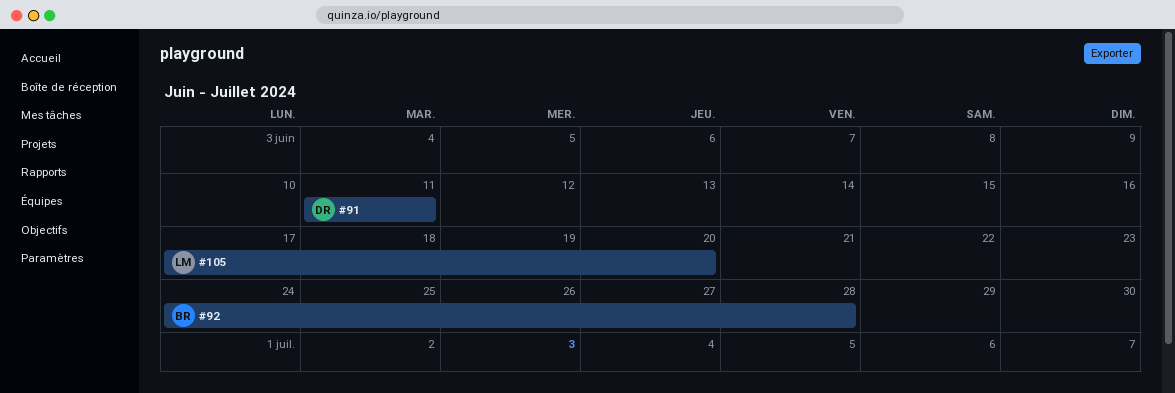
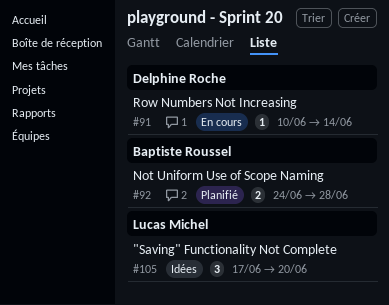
#91, start: Jun 11 -> Jun 10
#91, due: Jun 11 -> Jun 14

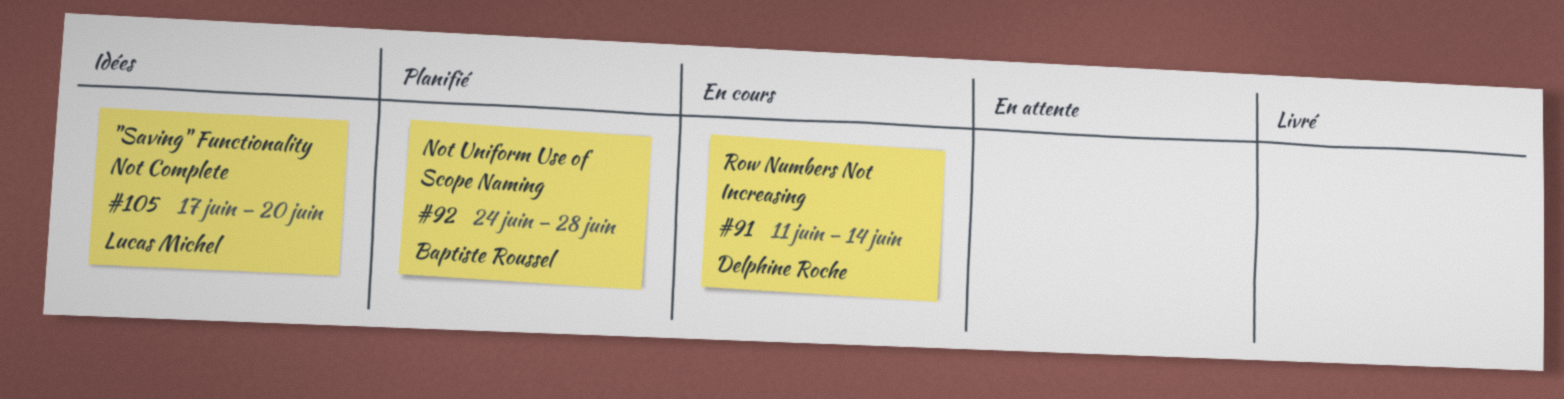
#91, start: Jun 10 -> Jun 11

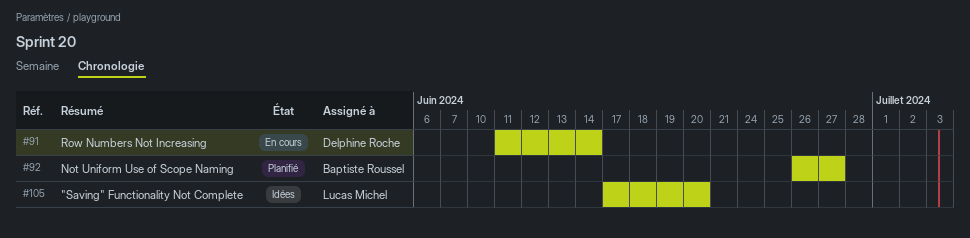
#92, start: Jun 24 -> Jun 26
#92, due: Jun 28 -> Jun 27

